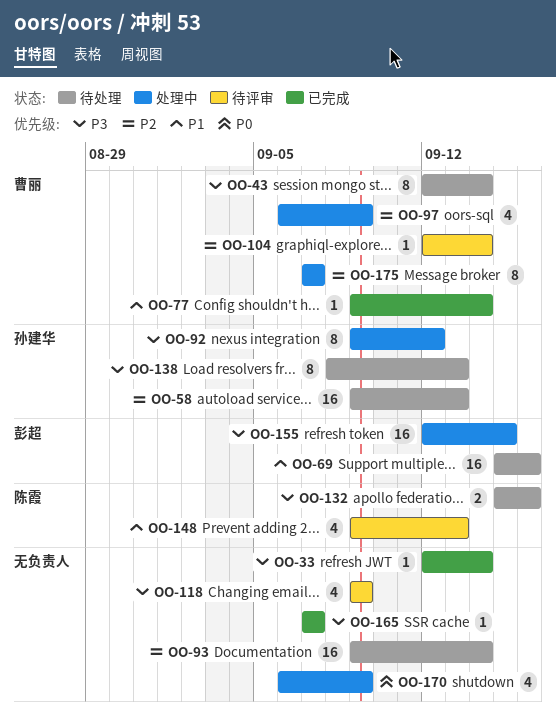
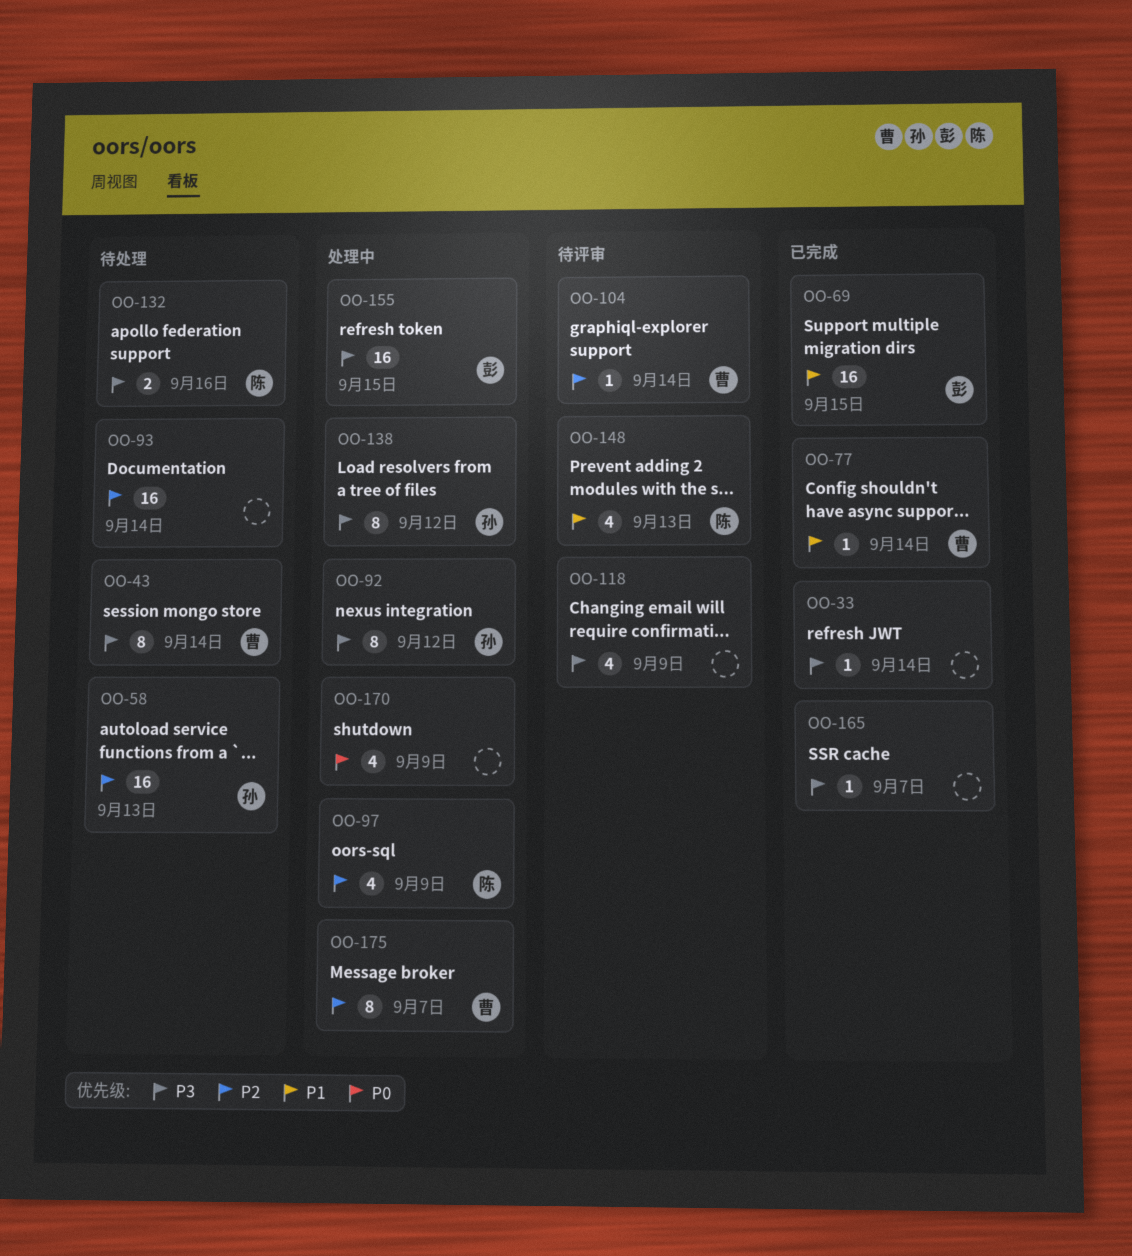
OO-69, status: 待处理 -> 已完成
OO-69, due: Sep 16 -> Sep 15
OO-97, owner: 曹丽 -> 陈霞
OO-138, status: 待处理 -> 处理中
OO-138, due: Sep 13 -> Sep 12

